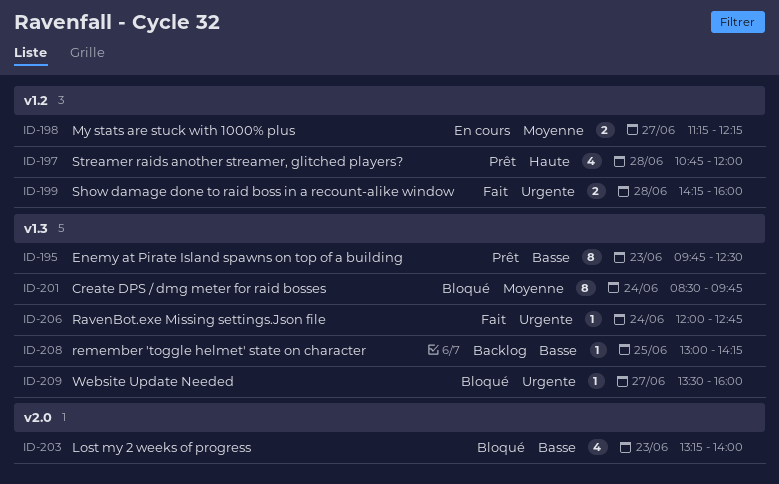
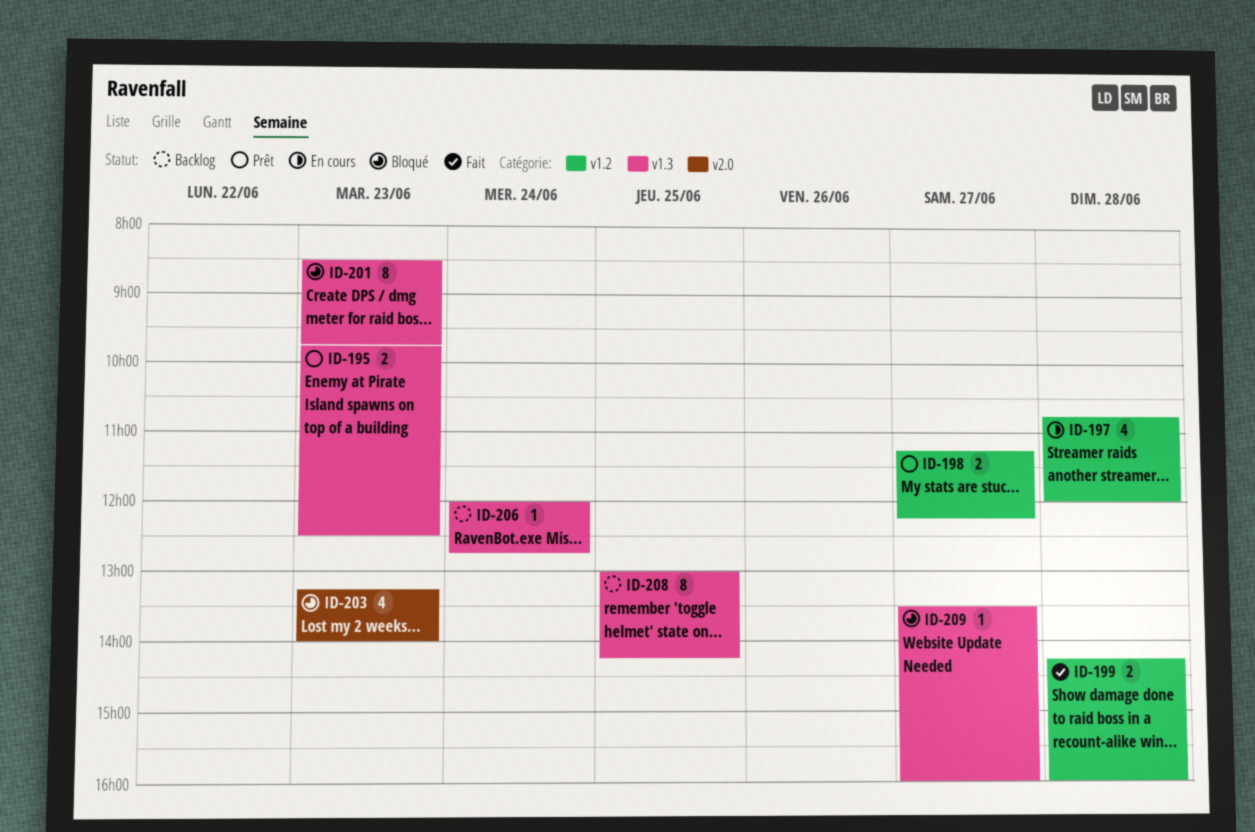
ID-195, estimate: 8 -> 2
ID-197, status: Prêt -> En cours
ID-198, status: En cours -> Prêt
ID-201, day: Jun 24 -> Jun 23
ID-206, status: Fait -> Backlog
ID-208, estimate: 1 -> 8

